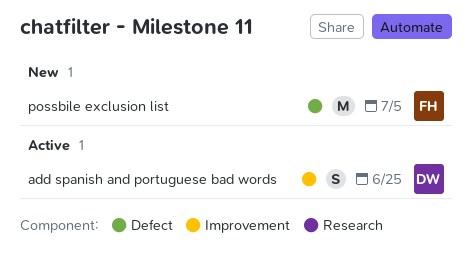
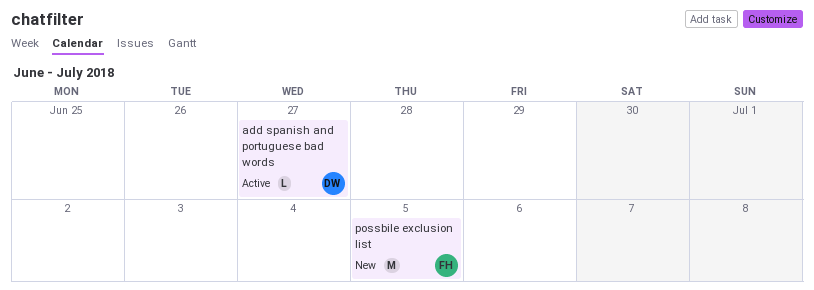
add spanish and portuguese bad words, estimate: S -> L
add spanish and portuguese bad words, due: Jun 25 -> Jun 27

